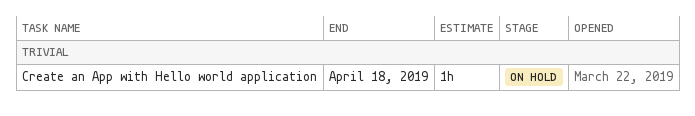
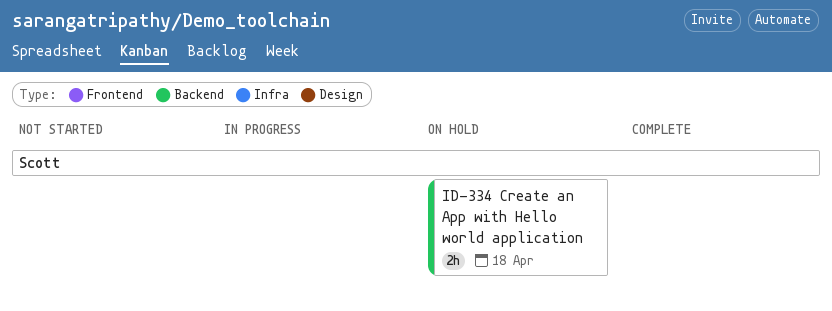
Create an App with Hello world application, estimate: 1h -> 2h

